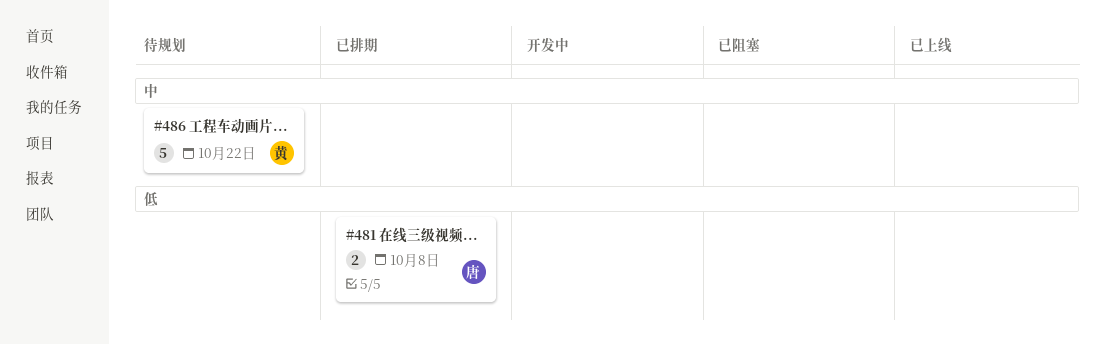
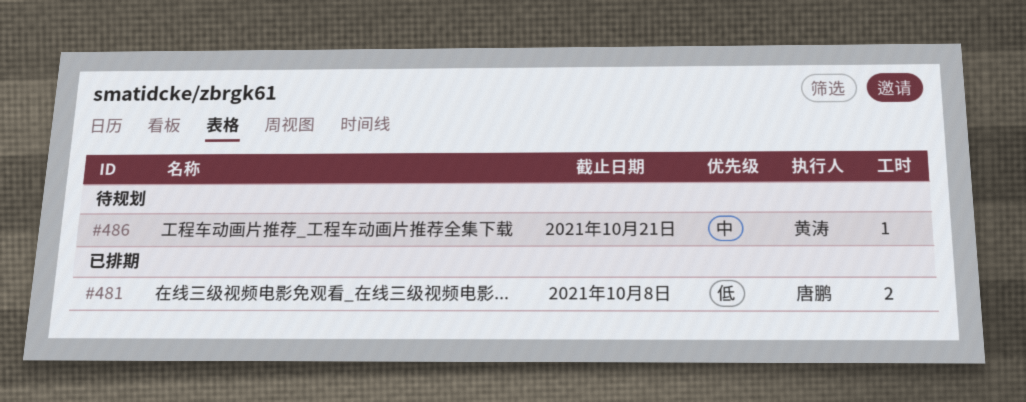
#486, estimate: 5 -> 1
#486, due: Oct 22 -> Oct 21

